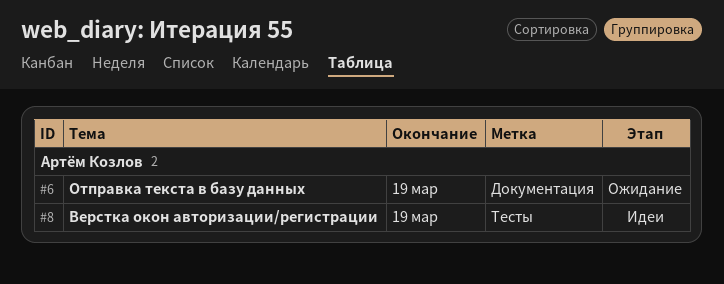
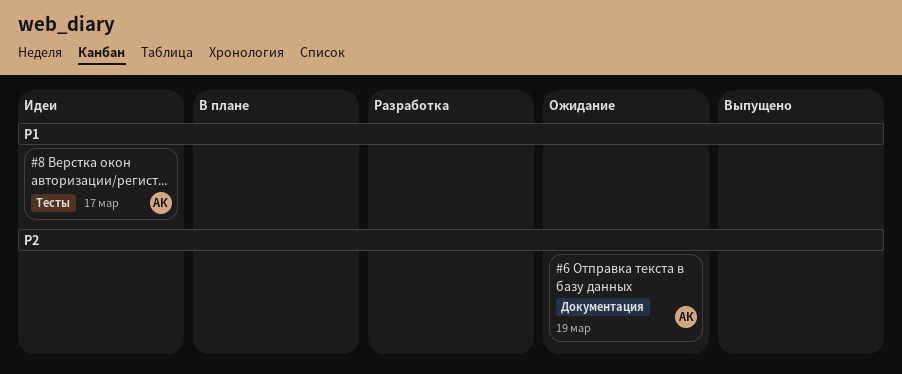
#8, due: Mar 19 -> Mar 17

